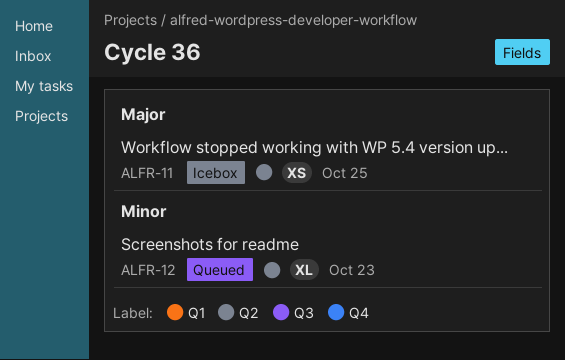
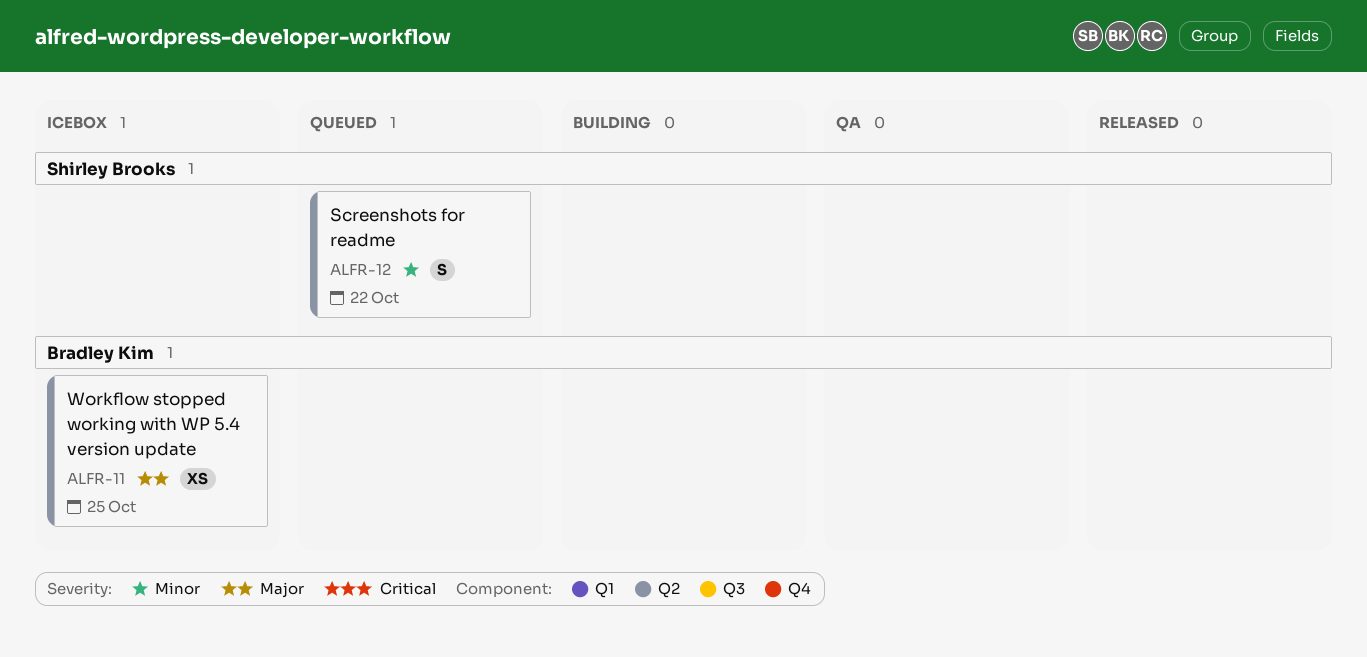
ALFR-12, estimate: XL -> S
ALFR-12, due: Oct 23 -> Oct 22

